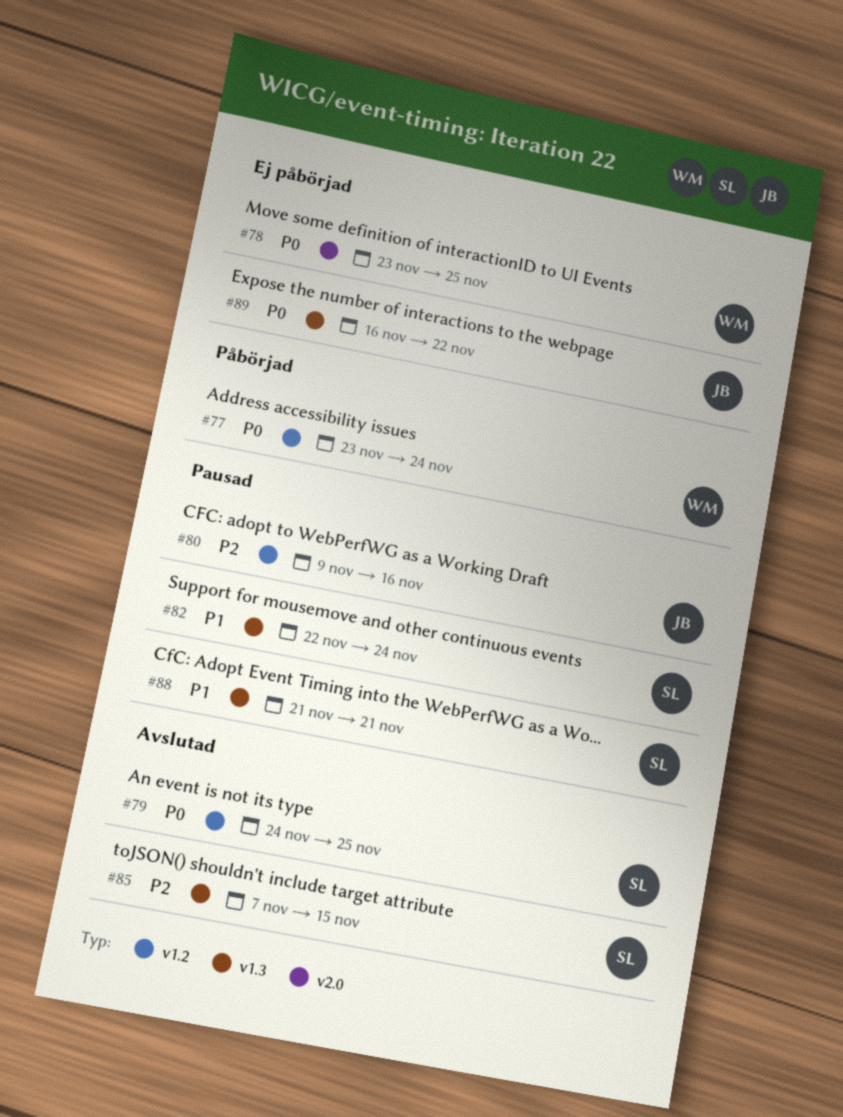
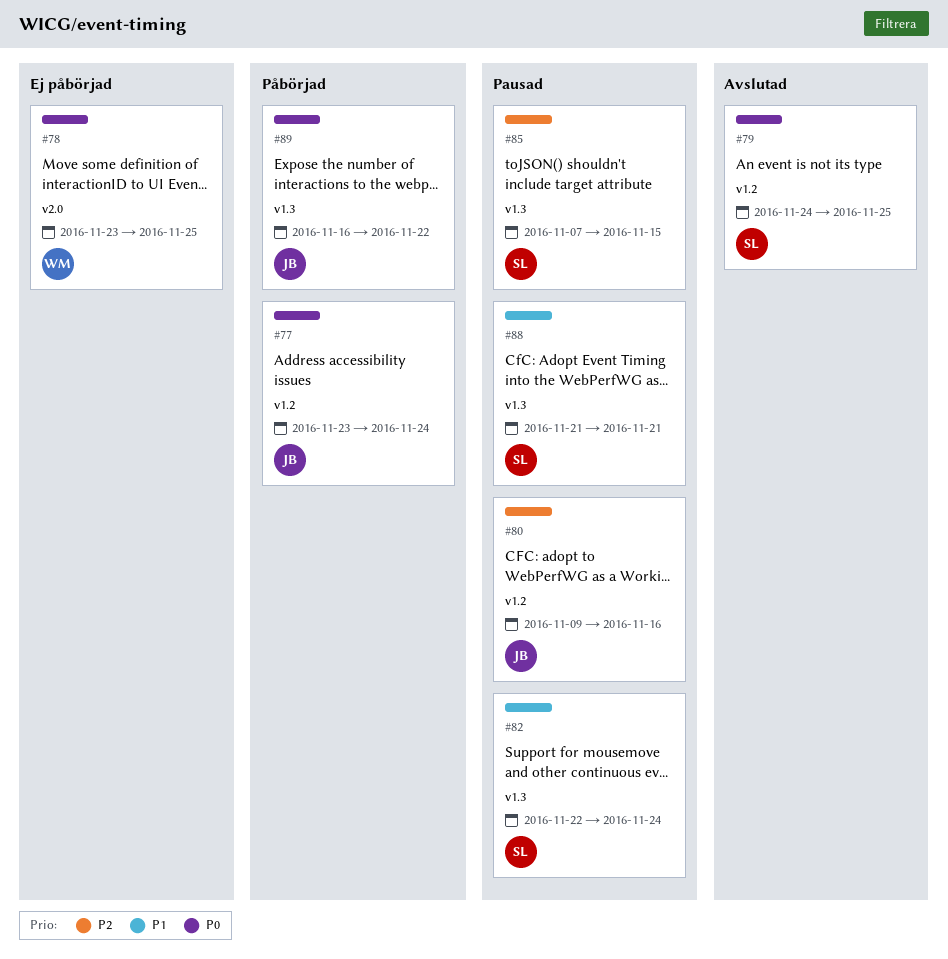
#77, owner: WM -> JB
#85, status: Avslutad -> Pausad
#89, status: Ej påbörjad -> Påbörjad

